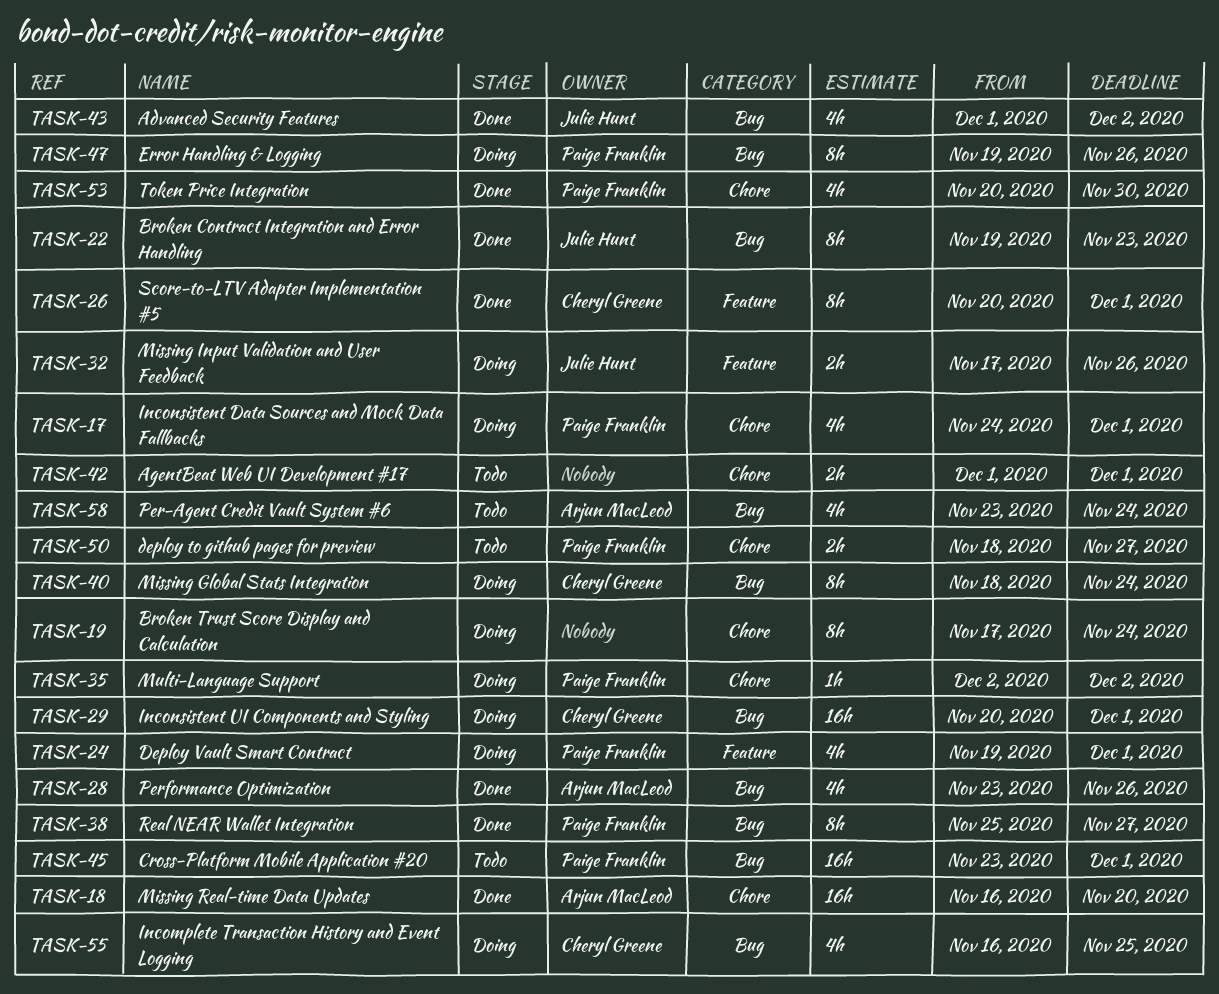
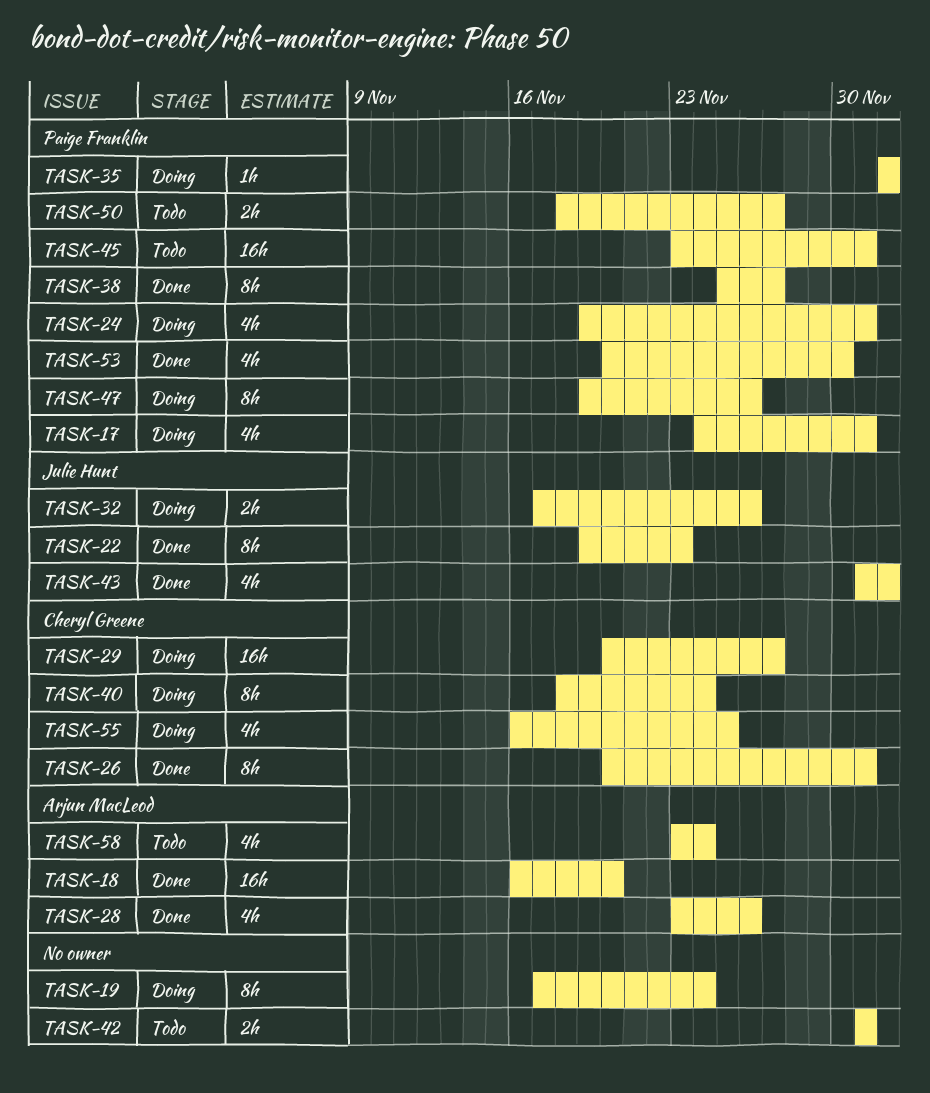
TASK-29, due: Dec 1 -> Nov 27

